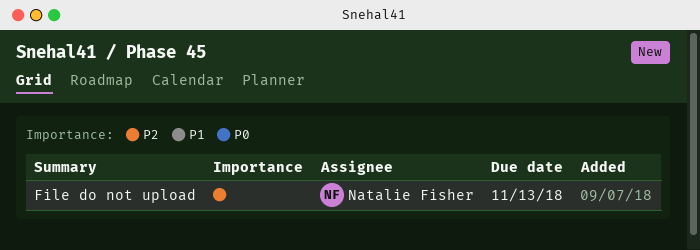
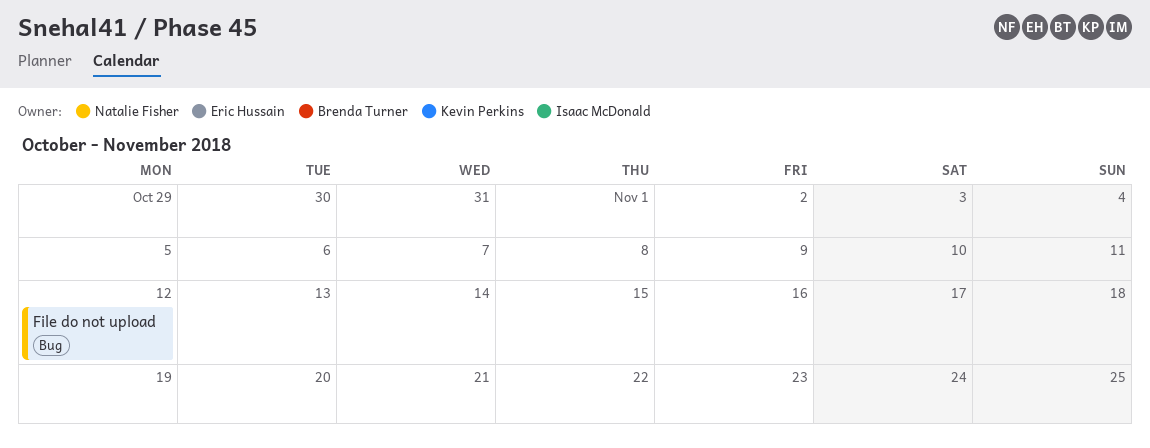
File do not upload, due: Nov 13 -> Nov 12

